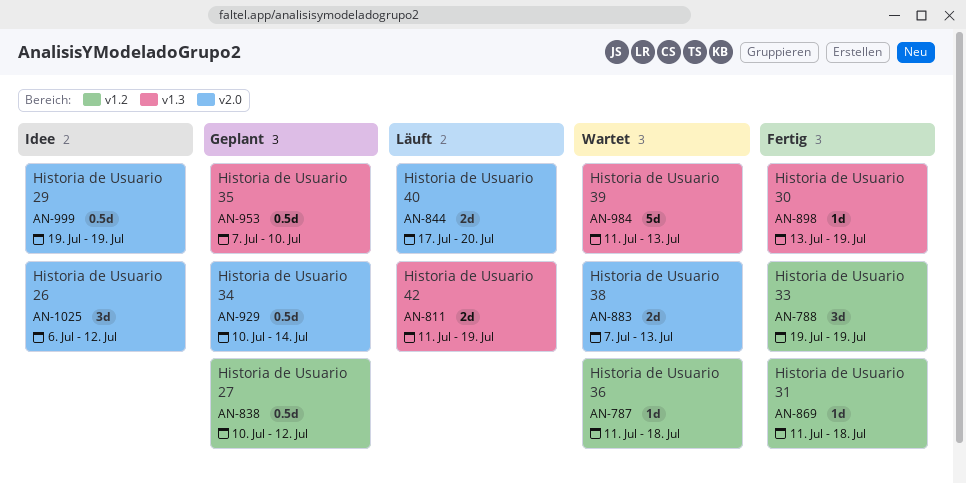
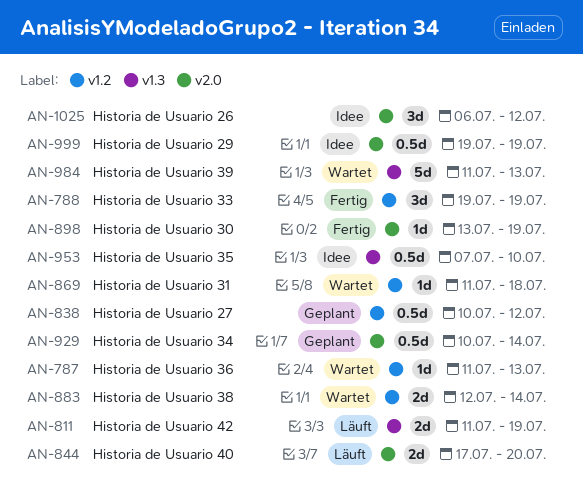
AN-787, due: Jul 18 -> Jul 13
AN-869, status: Fertig -> Wartet
AN-883, label: v2.0 -> v1.2
AN-883, start: Jul 7 -> Jul 12
AN-883, due: Jul 13 -> Jul 14
AN-898, label: v1.3 -> v2.0
AN-953, status: Geplant -> Idee

